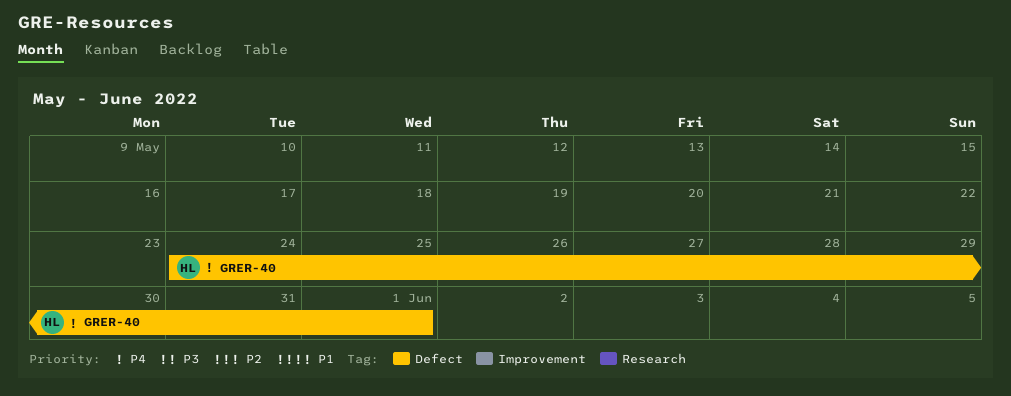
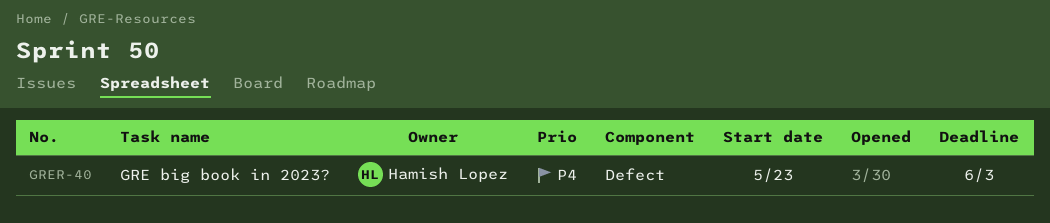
GRER-40, start: May 24 -> May 23
GRER-40, due: Jun 1 -> Jun 3

